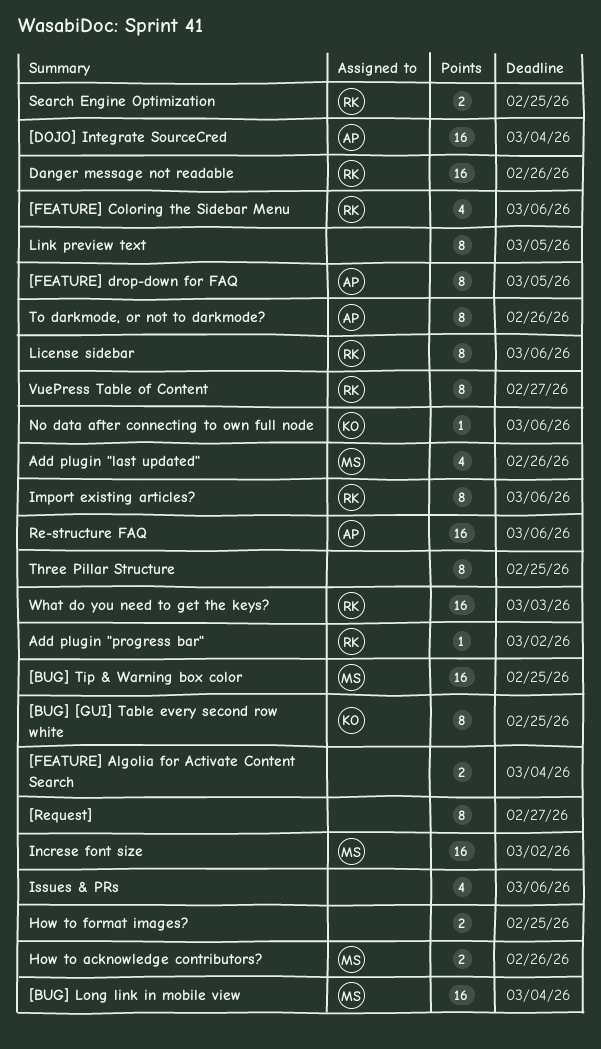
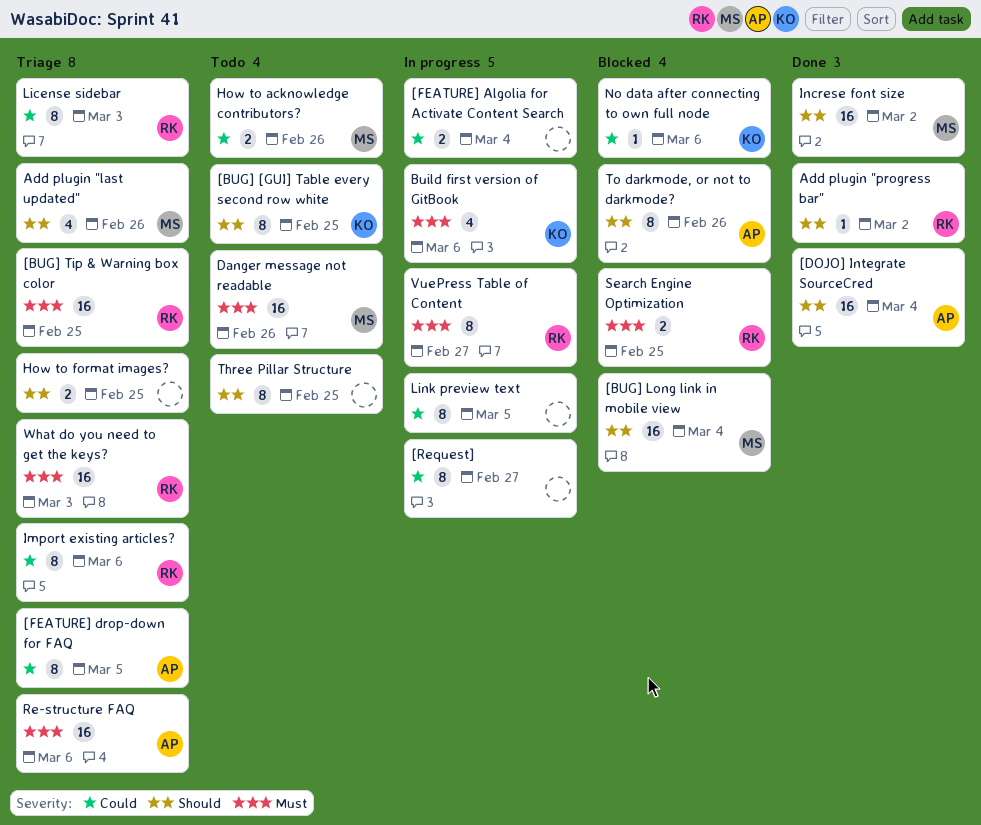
[BUG] Tip & Warning box color, owner: MS -> RK
[FEATURE] Coloring the Sidebar Menu: present -> none
Build first version of GitBook: none -> present
Danger message not readable, owner: RK -> MS
Issues & PRs: present -> none
License sidebar, due: Mar 6 -> Mar 3

